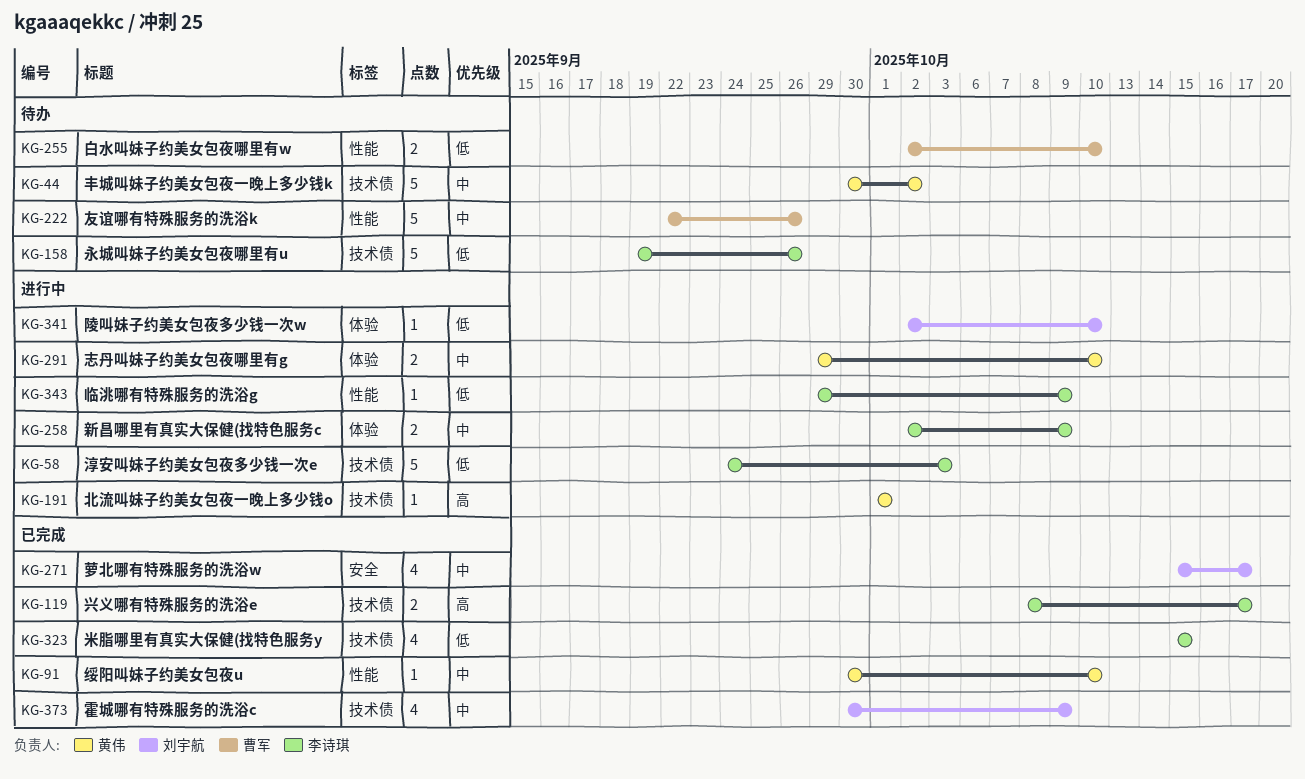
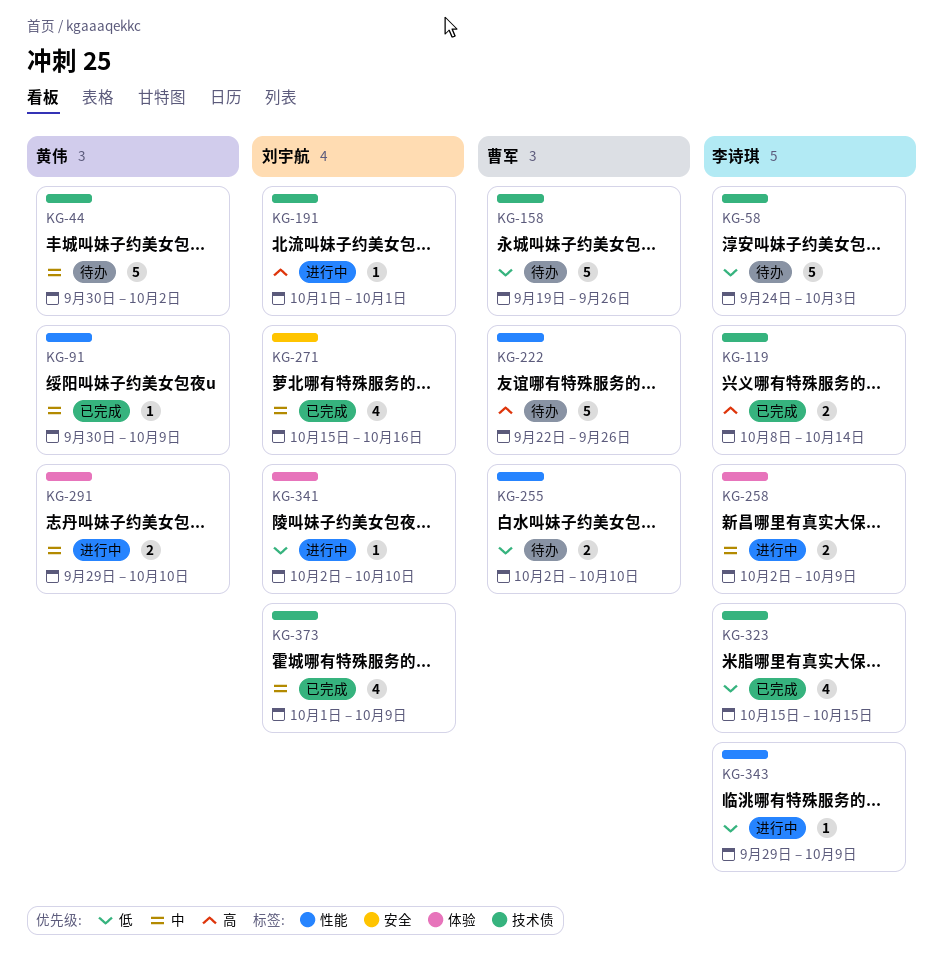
KG-58, status: 进行中 -> 待办
KG-91, due: Oct 10 -> Oct 9
KG-119, due: Oct 17 -> Oct 14
KG-158, owner: 李诗琪 -> 曹军
KG-191, owner: 黄伟 -> 刘宇航
KG-222, priority: 中 -> 高
KG-271, due: Oct 17 -> Oct 16
KG-373, start: Sep 30 -> Oct 1

